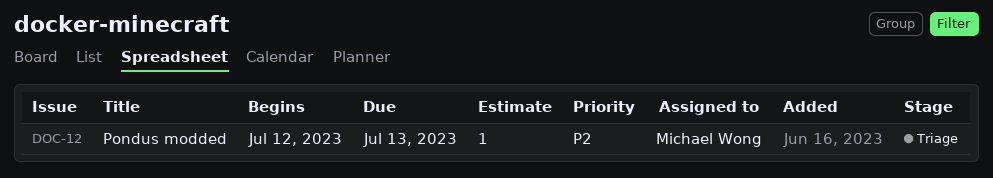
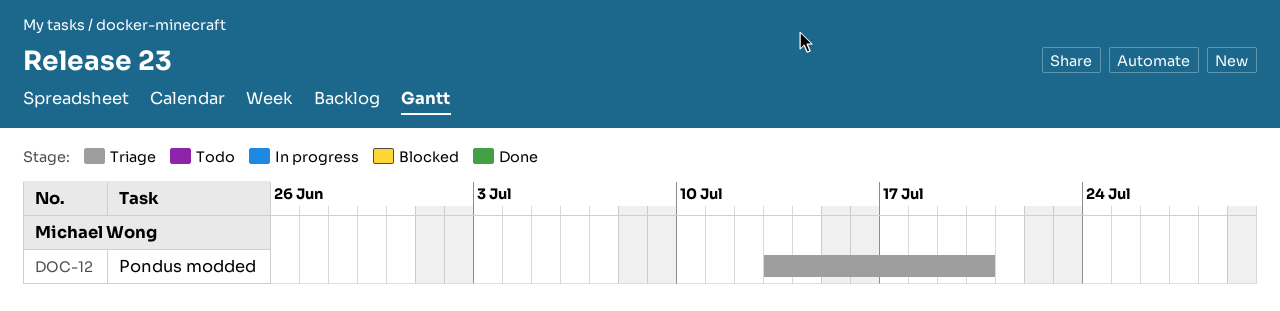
DOC-12, start: Jul 12 -> Jul 13
DOC-12, due: Jul 13 -> Jul 20

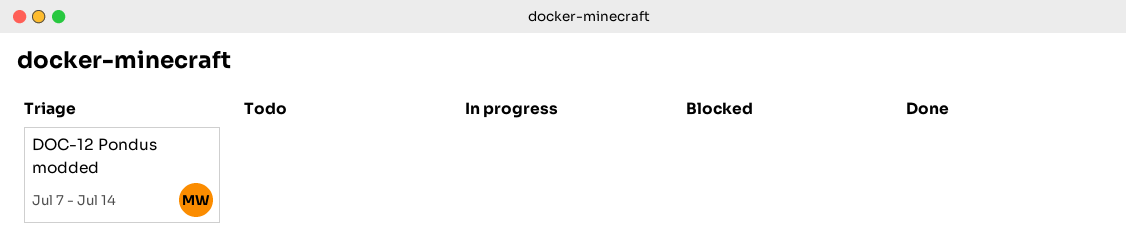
DOC-12, start: Jul 13 -> Jul 7
DOC-12, due: Jul 20 -> Jul 14

